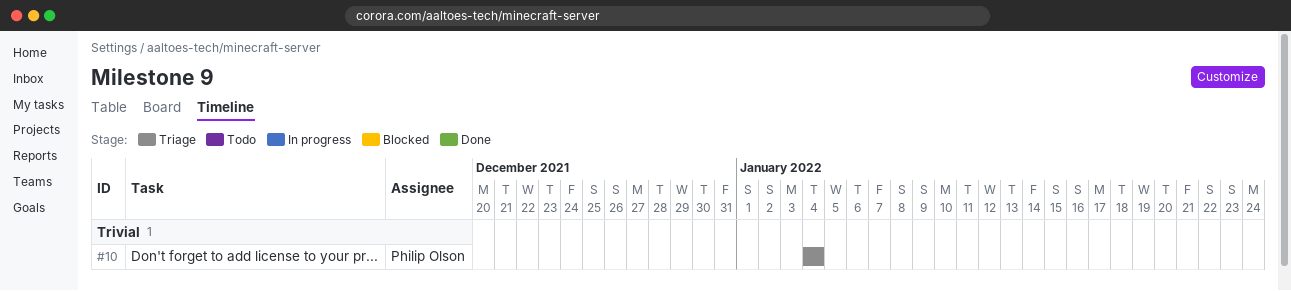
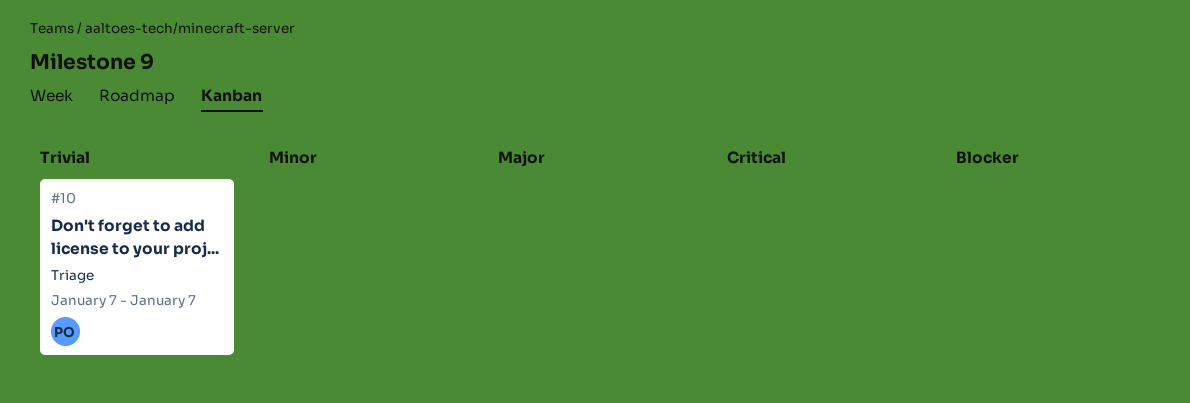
#10, start: Jan 4 -> Jan 7
#10, due: Jan 4 -> Jan 7

